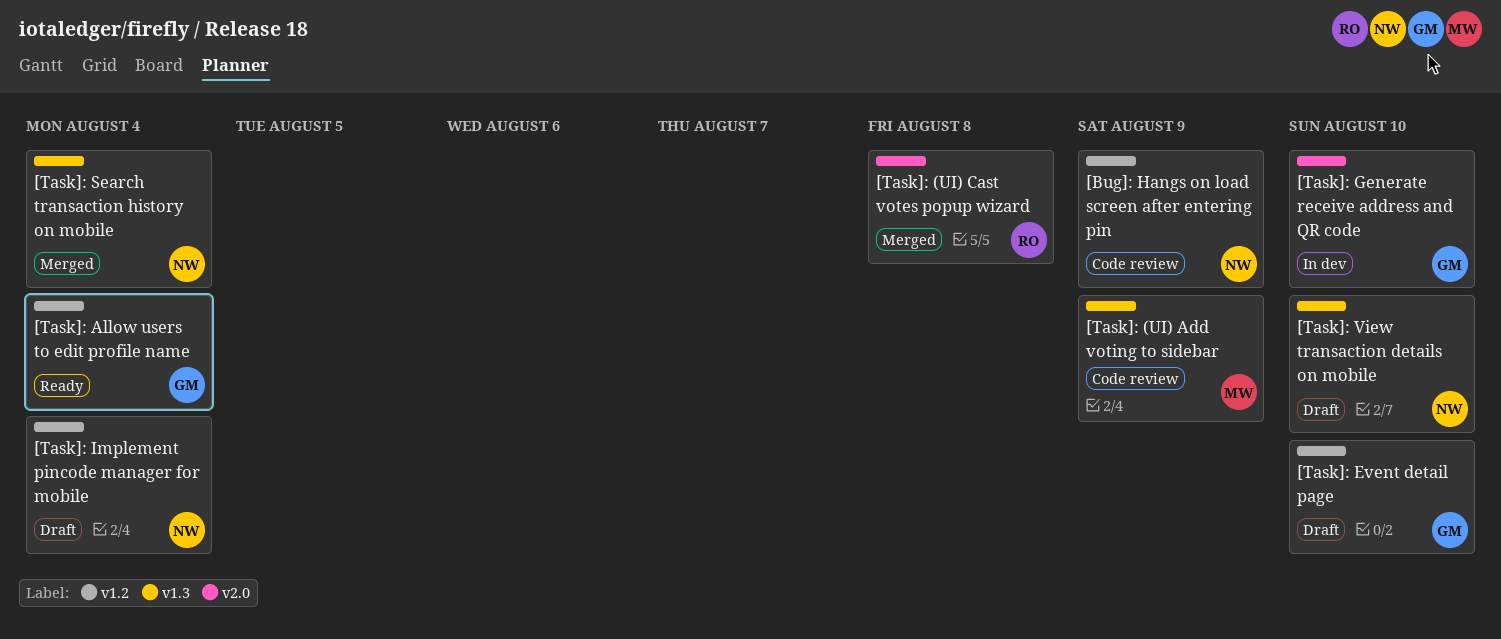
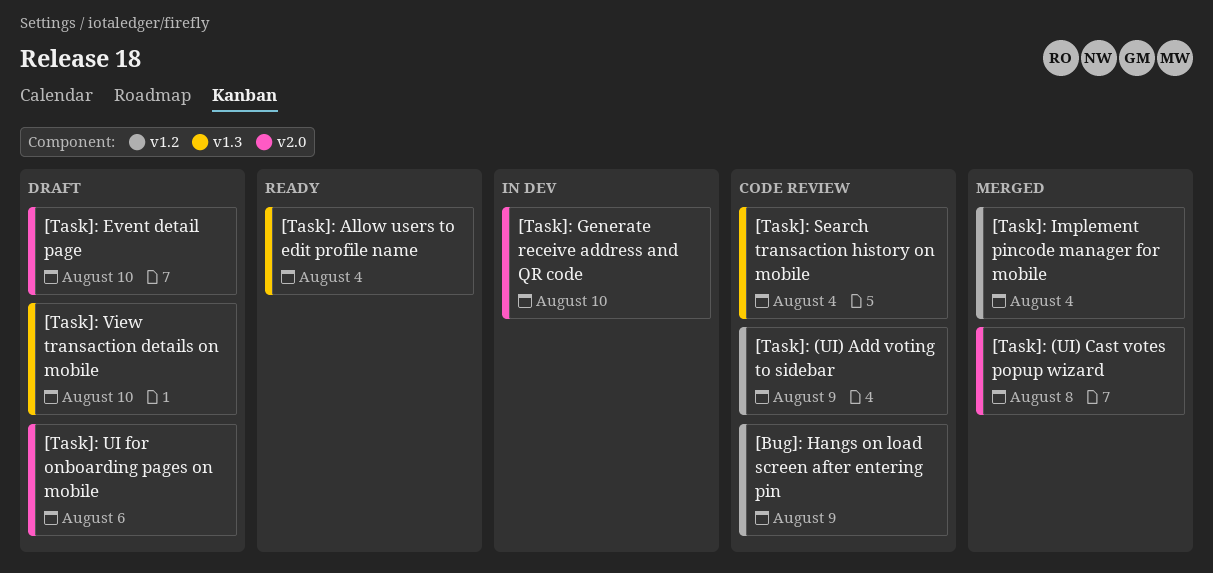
[Task]: (UI) Add voting to sidebar, label: v1.3 -> v1.2
[Task]: Allow users to edit profile name, label: v1.2 -> v1.3
[Task]: Event detail page, label: v1.2 -> v2.0
[Task]: Implement pincode manager for mobile, status: Draft -> Merged
[Task]: Search transaction history on mobile, status: Merged -> Code review
[Task]: UI for onboarding pages on mobile: none -> present

